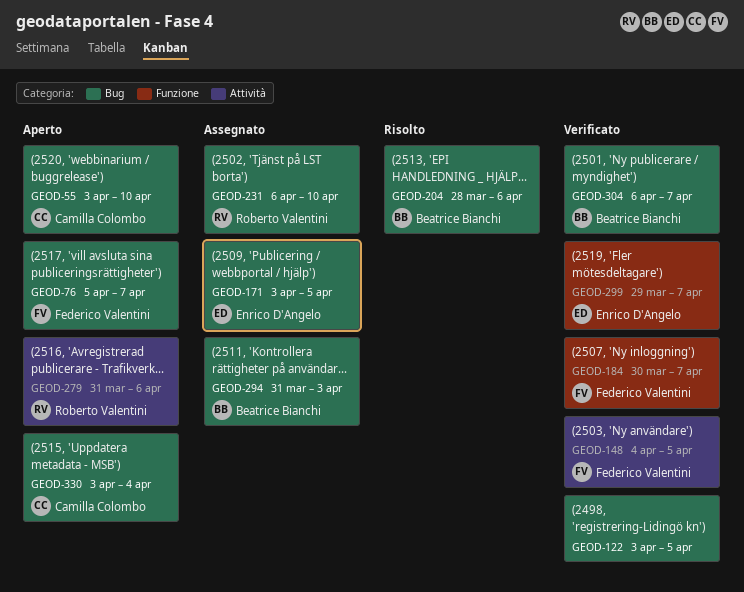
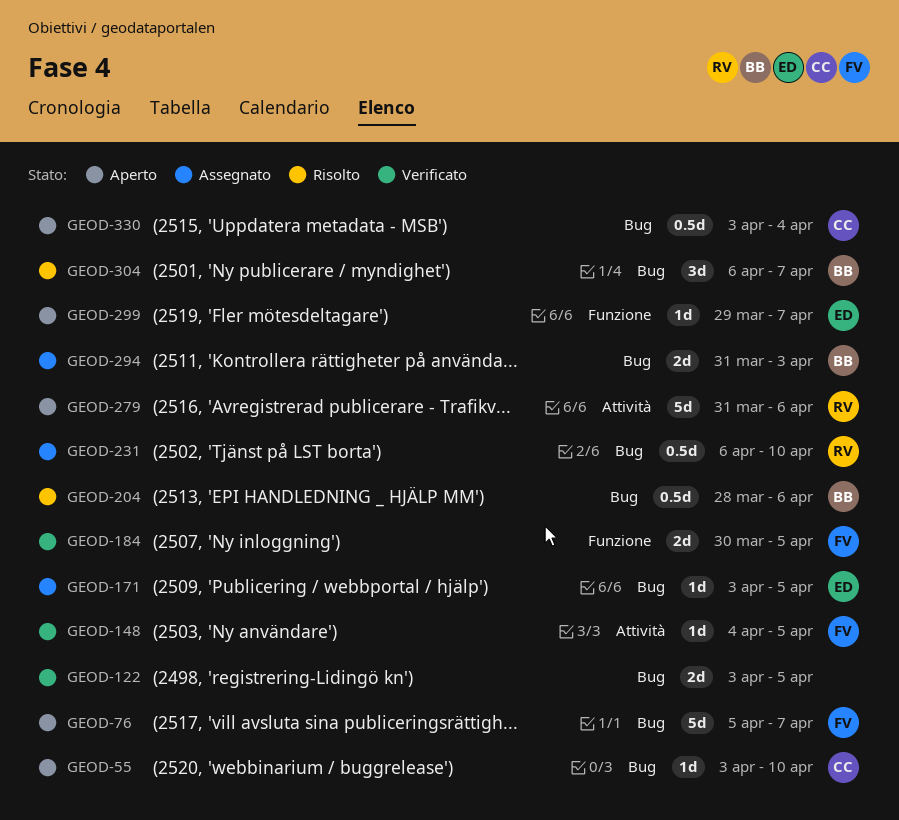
GEOD-184, due: Apr 7 -> Apr 5
GEOD-299, status: Verificato -> Aperto
GEOD-304, status: Verificato -> Risolto

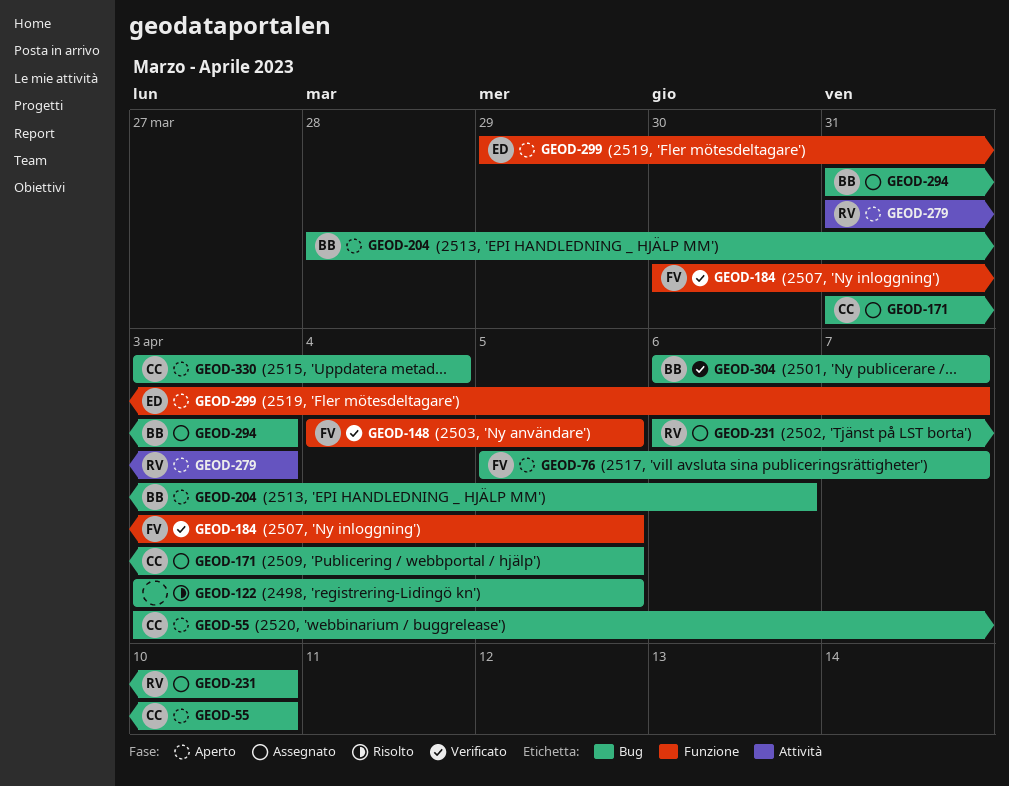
GEOD-122, status: Verificato -> Risolto
GEOD-148, label: Attività -> Funzione
GEOD-171, owner: ED -> CC
GEOD-171, start: Apr 3 -> Mar 31
GEOD-204, status: Risolto -> Aperto
GEOD-279, due: Apr 6 -> Apr 3
GEOD-304, status: Risolto -> Verificato

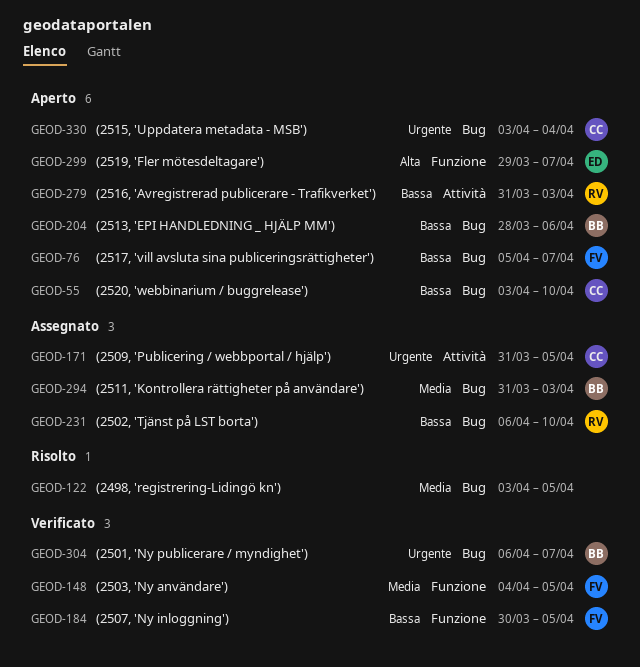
GEOD-171, label: Bug -> Attività

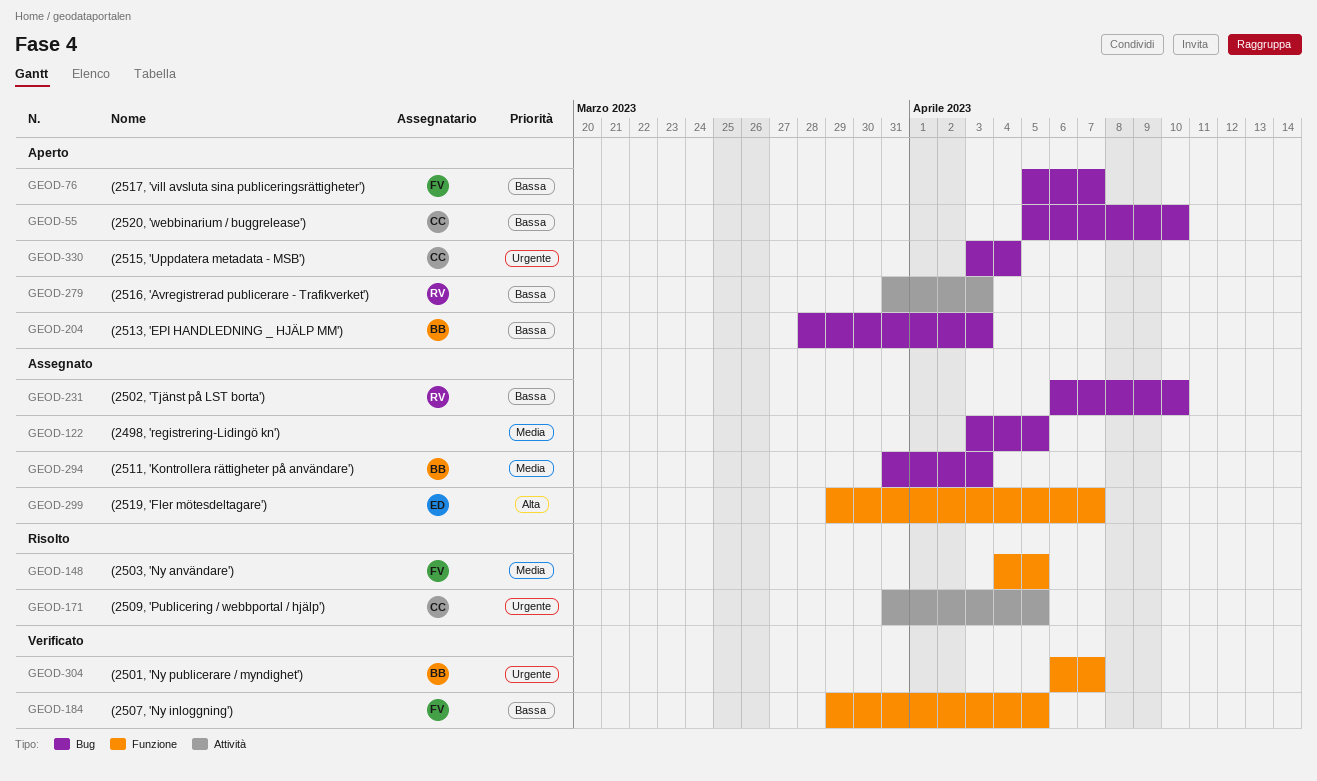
GEOD-55, start: Apr 3 -> Apr 5
GEOD-122, status: Risolto -> Assegnato
GEOD-148, status: Verificato -> Risolto
GEOD-171, status: Assegnato -> Risolto
GEOD-184, start: Mar 30 -> Mar 29
GEOD-204, due: Apr 6 -> Apr 3
GEOD-299, status: Aperto -> Assegnato
GEOD-304, label: Bug -> Funzione

